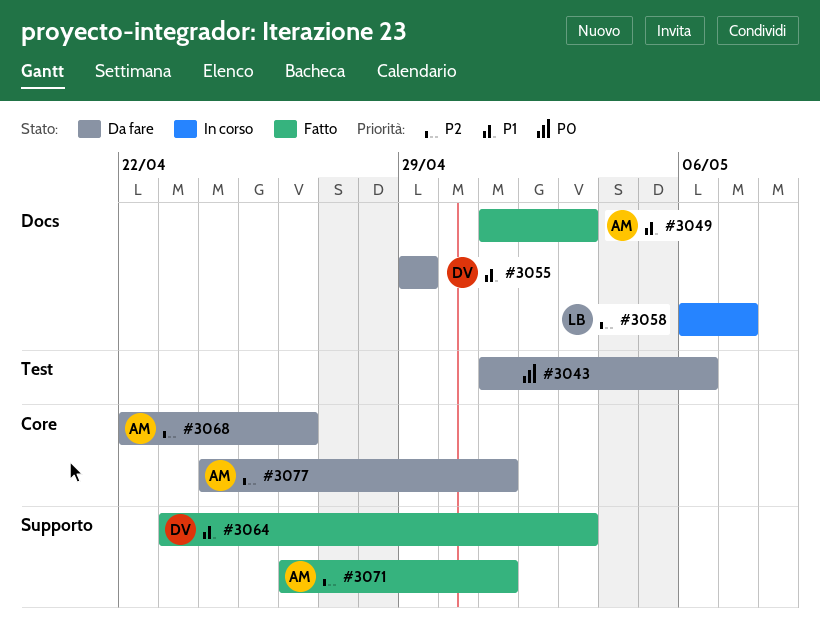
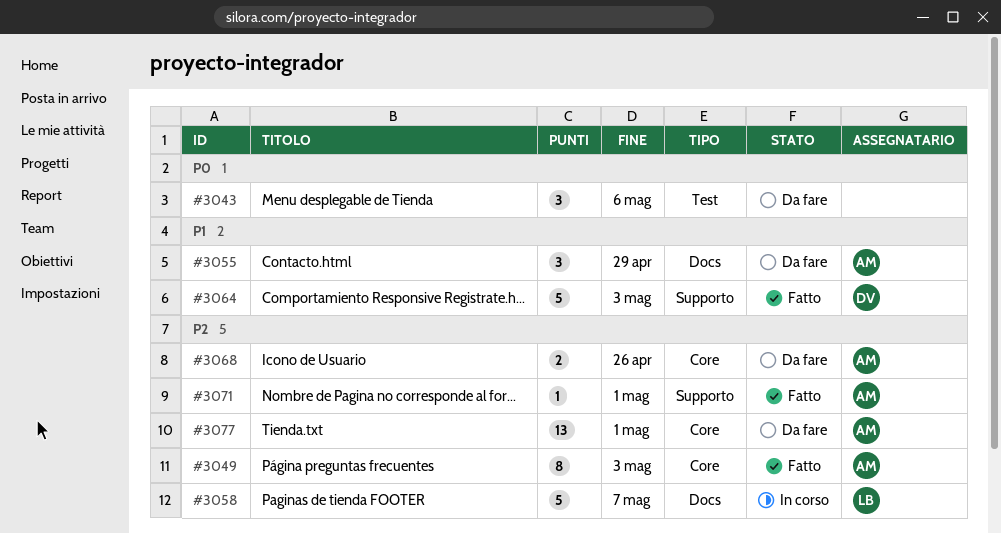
#3049, priority: P1 -> P2
#3049, label: Docs -> Core
#3055, owner: DV -> AM

